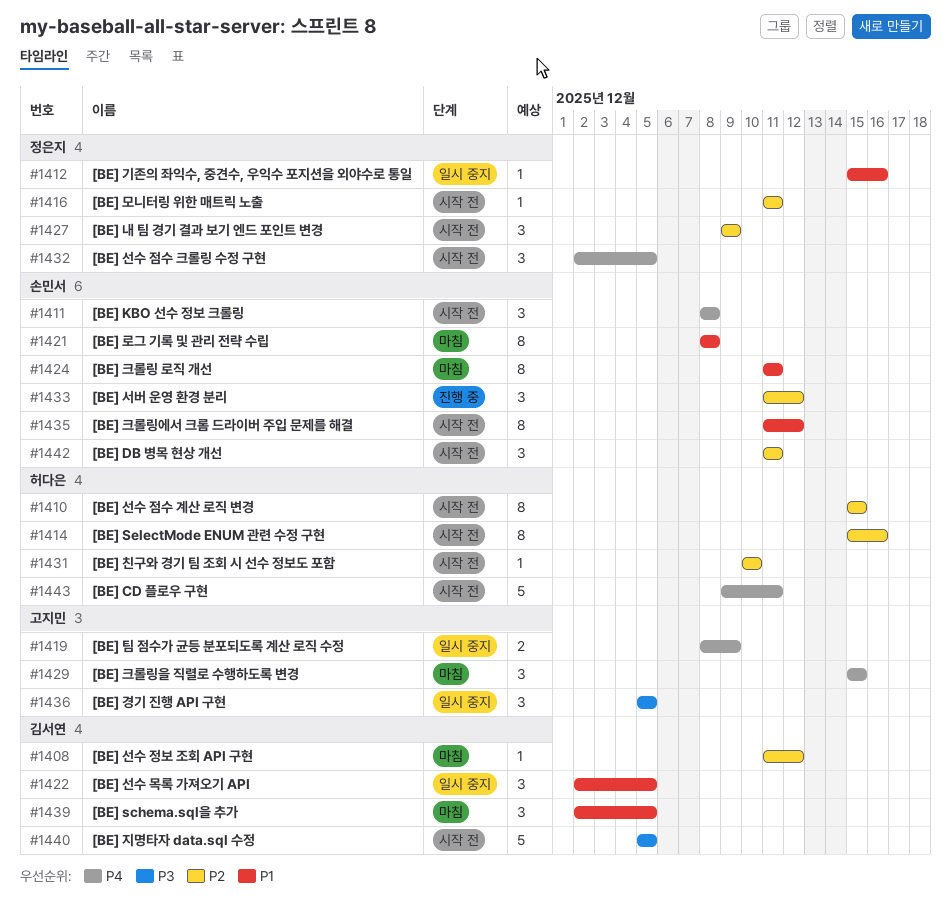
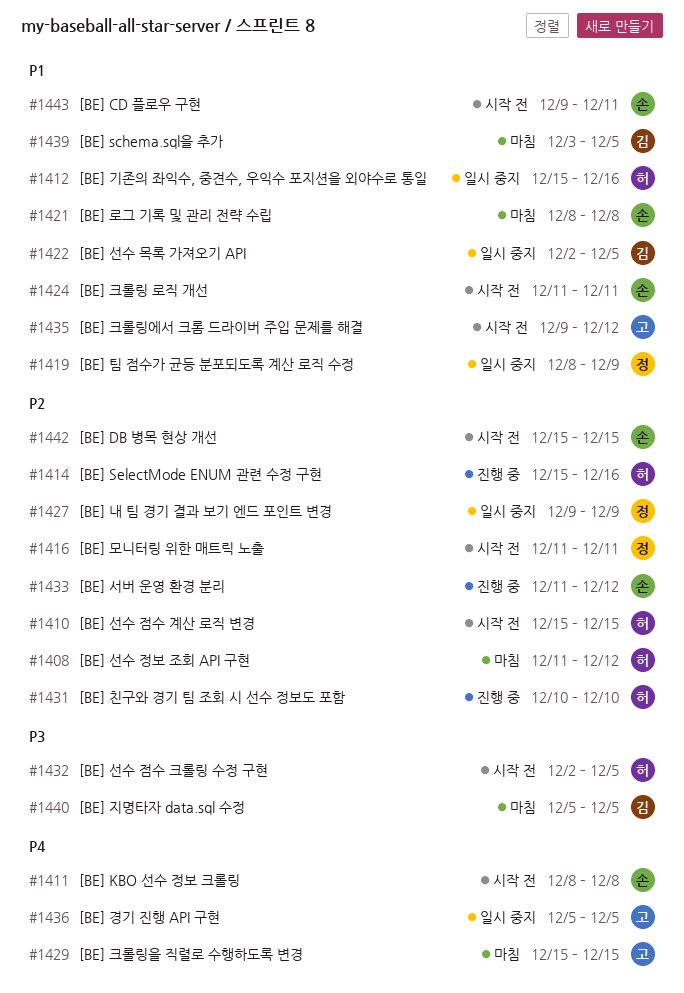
#1408, owner: 김서연 -> 허다은
#1412, owner: 정은지 -> 허다은
#1414, status: 시작 전 -> 진행 중
#1419, owner: 고지민 -> 정은지
#1419, priority: P4 -> P1
#1424, status: 마침 -> 시작 전
#1427, status: 시작 전 -> 일시 중지
#1431, status: 시작 전 -> 진행 중
#1432, owner: 정은지 -> 허다은
#1432, priority: P4 -> P3
#1435, owner: 손민서 -> 고지민
#1435, start: Dec 11 -> Dec 9
#1436, priority: P3 -> P4
#1439, start: Dec 2 -> Dec 3
#1440, status: 시작 전 -> 마침
#1442, start: Dec 11 -> Dec 15
#1442, due: Dec 11 -> Dec 15
#1443, owner: 허다은 -> 손민서
#1443, priority: P4 -> P1

